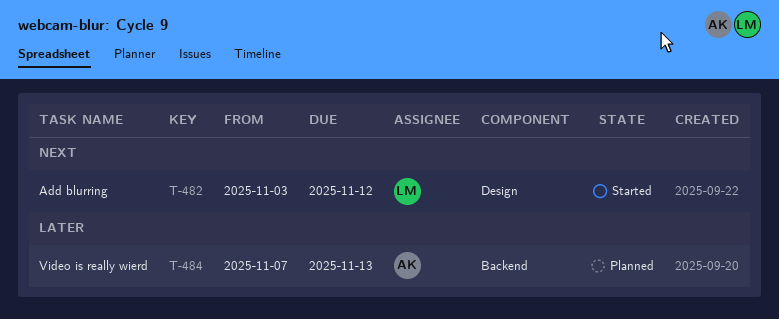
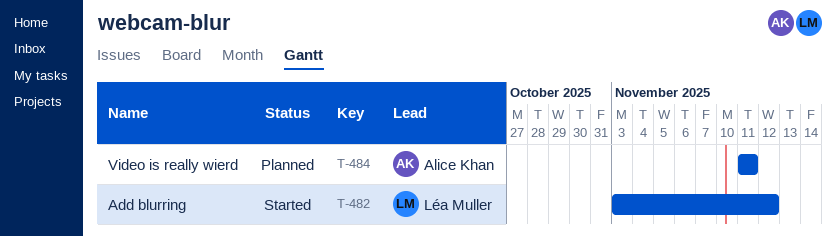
T-484, start: Nov 7 -> Nov 11
T-484, due: Nov 13 -> Nov 11

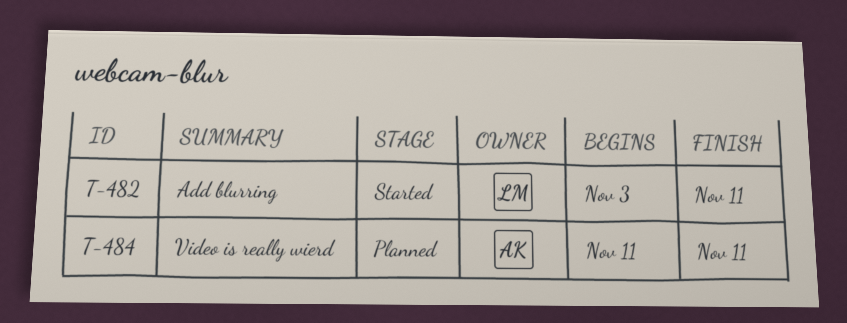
T-482, due: Nov 12 -> Nov 11

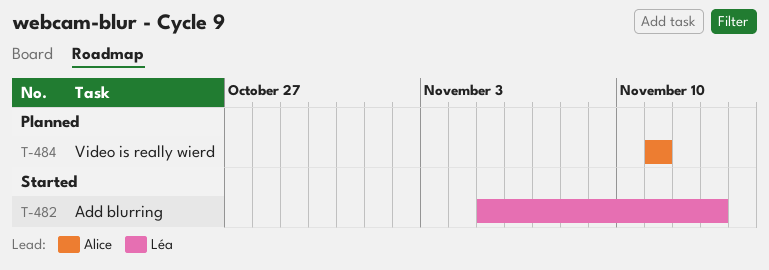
T-482, start: Nov 3 -> Nov 5
T-482, due: Nov 11 -> Nov 13

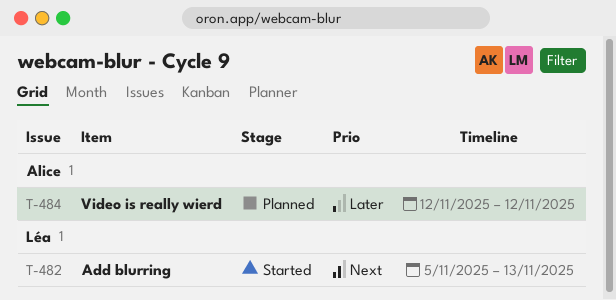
T-484, start: Nov 11 -> Nov 12
T-484, due: Nov 11 -> Nov 12

